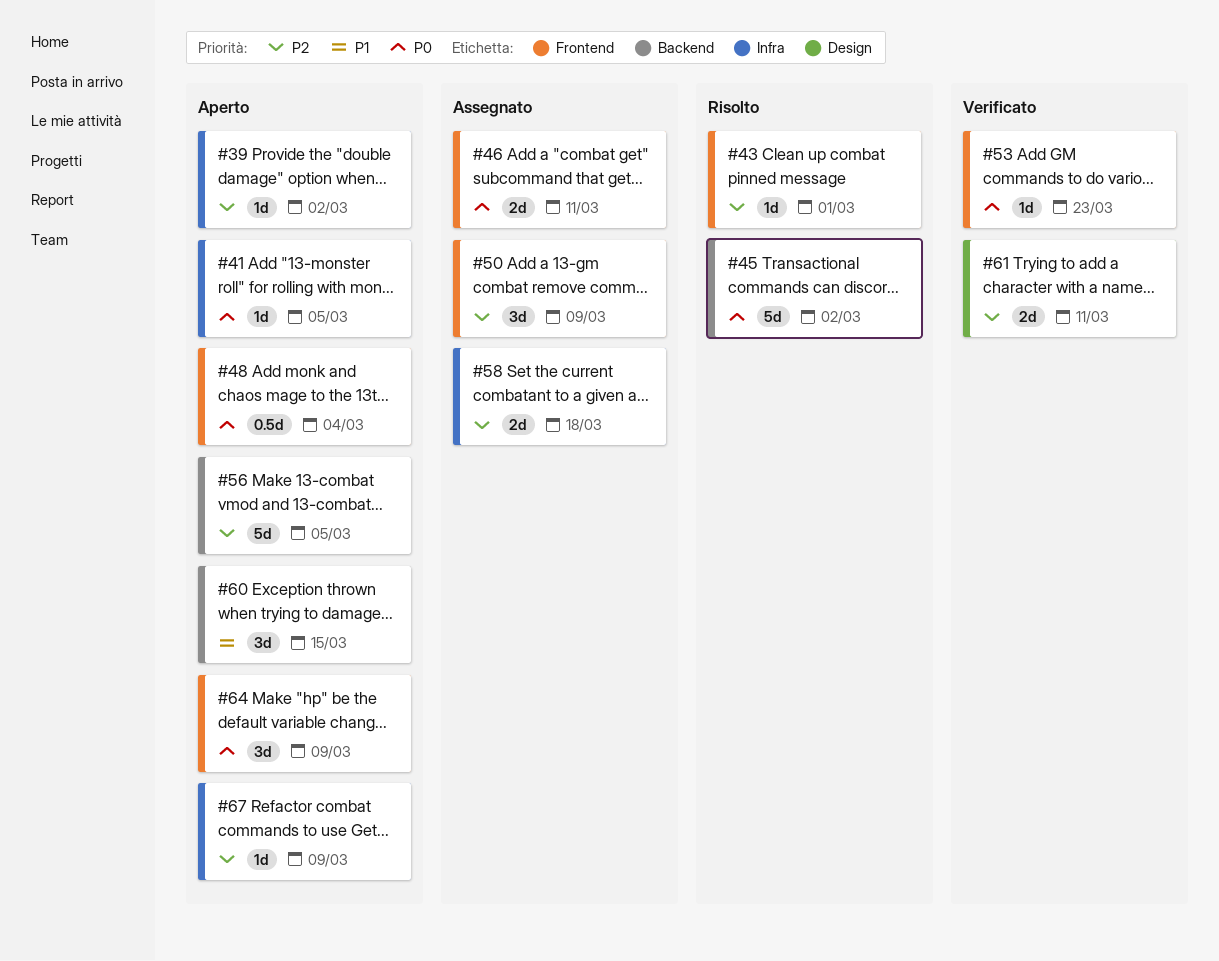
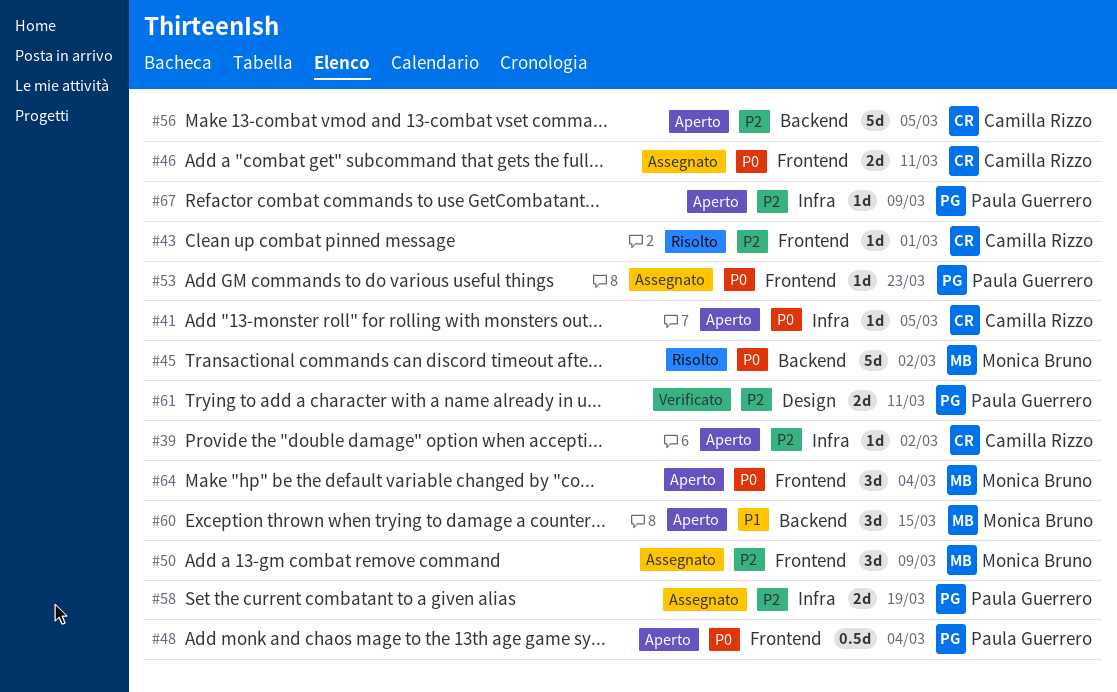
#53, status: Verificato -> Assegnato
#58, due: Mar 18 -> Mar 19
#64, due: Mar 9 -> Mar 4

